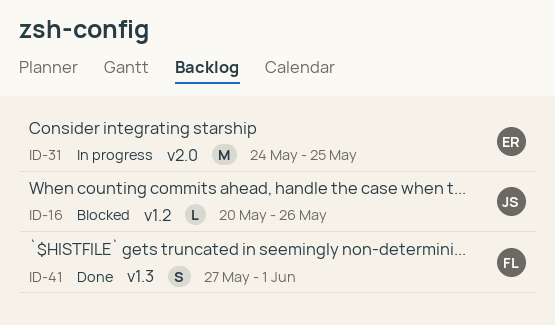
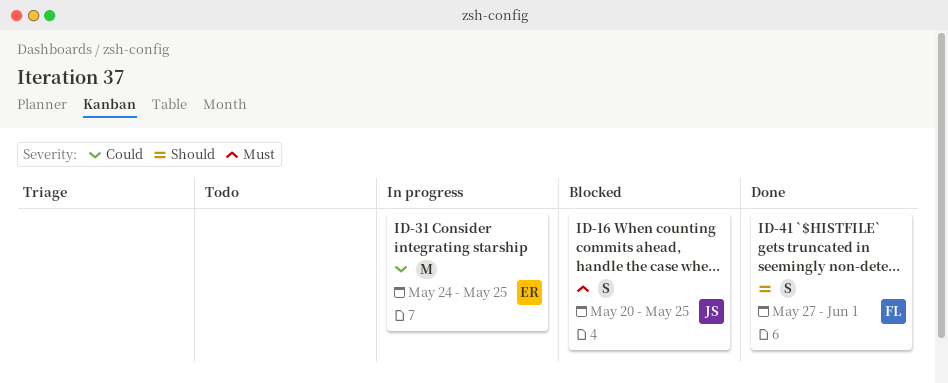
ID-16, estimate: L -> S
ID-16, due: May 26 -> May 25

